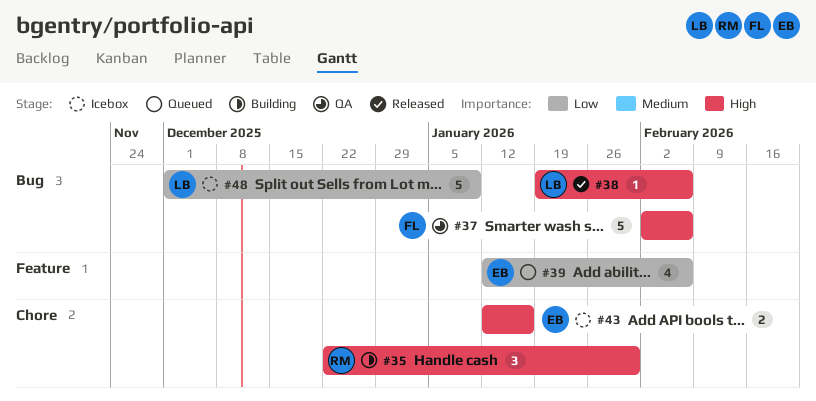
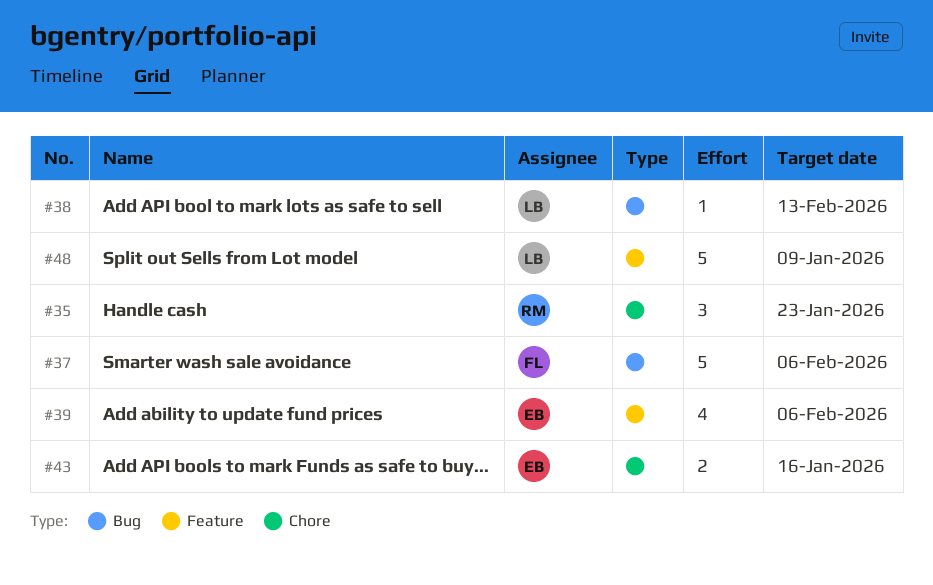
#35, due: Jan 30 -> Jan 23
#38, due: Feb 6 -> Feb 13
#48, label: Bug -> Feature

